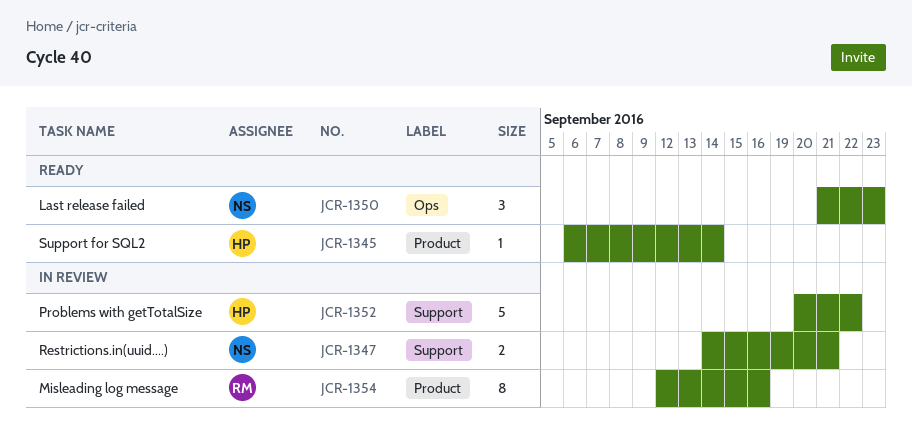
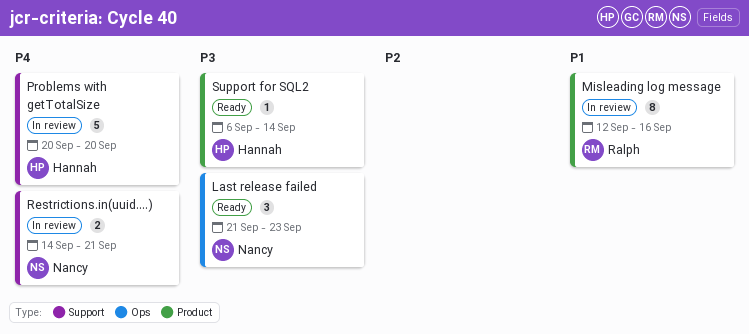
Problems with getTotalSize, due: Sep 22 -> Sep 20

